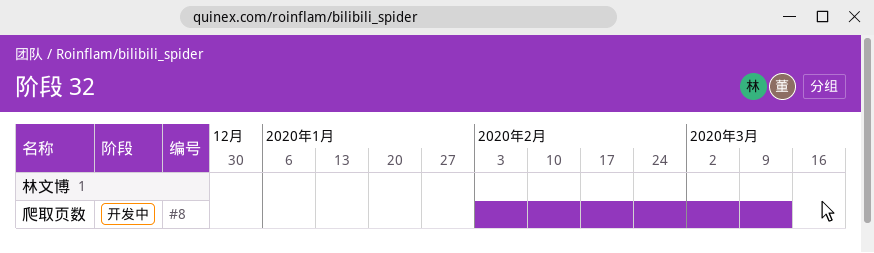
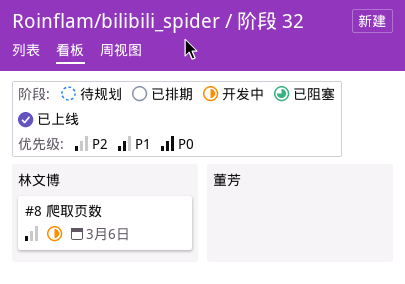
#8, due: Mar 13 -> Mar 6

